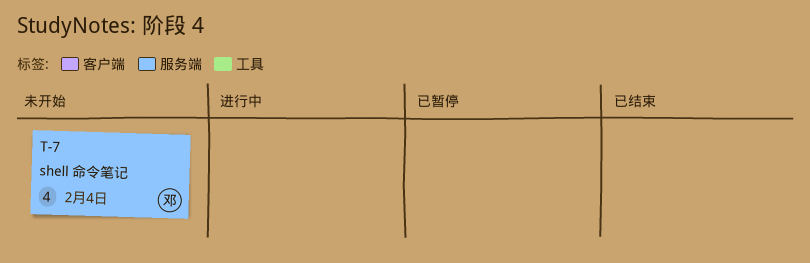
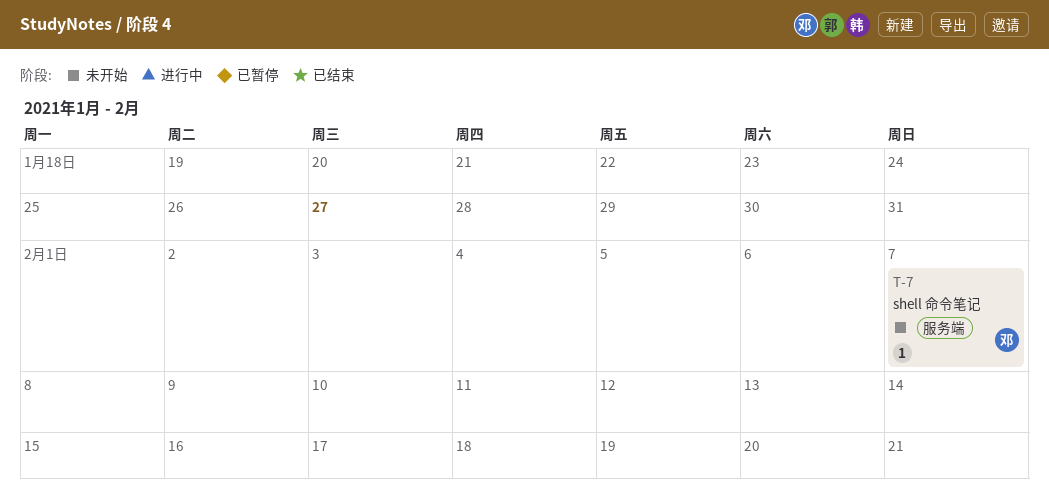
T-7, estimate: 4 -> 1
T-7, due: Feb 4 -> Feb 7

